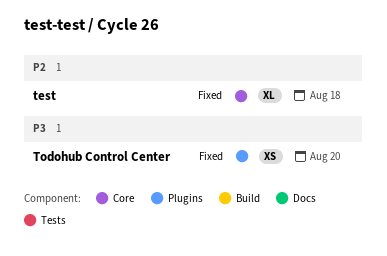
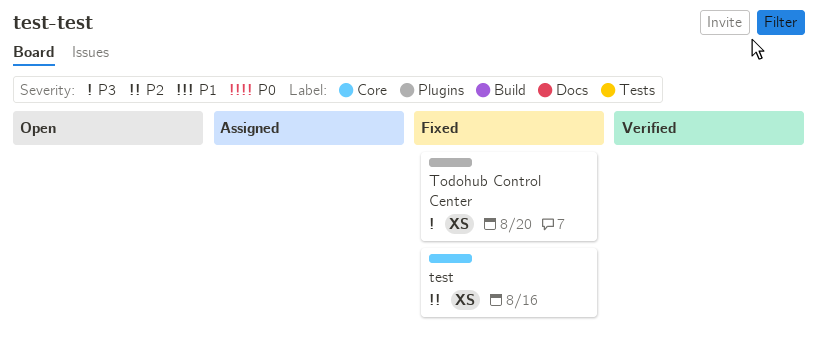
test, estimate: XL -> XS
test, due: Aug 18 -> Aug 16

